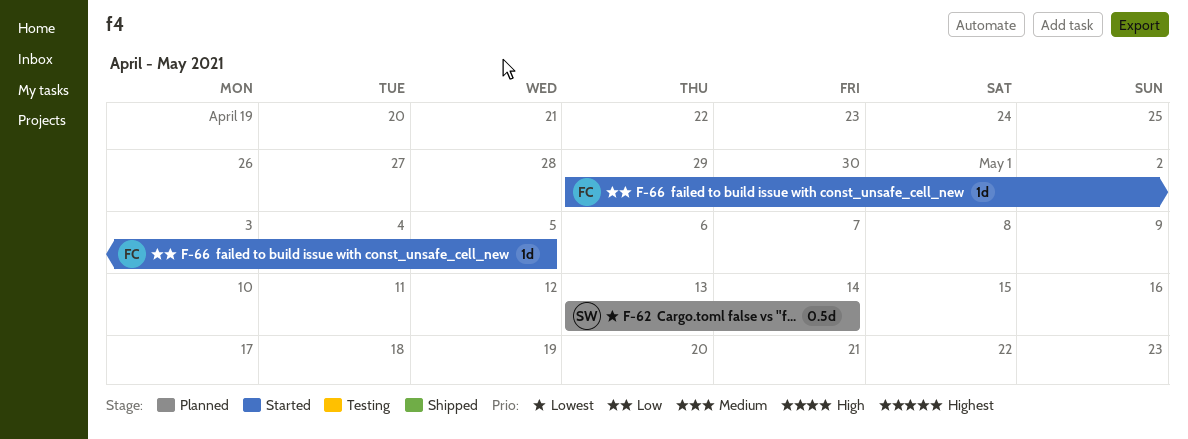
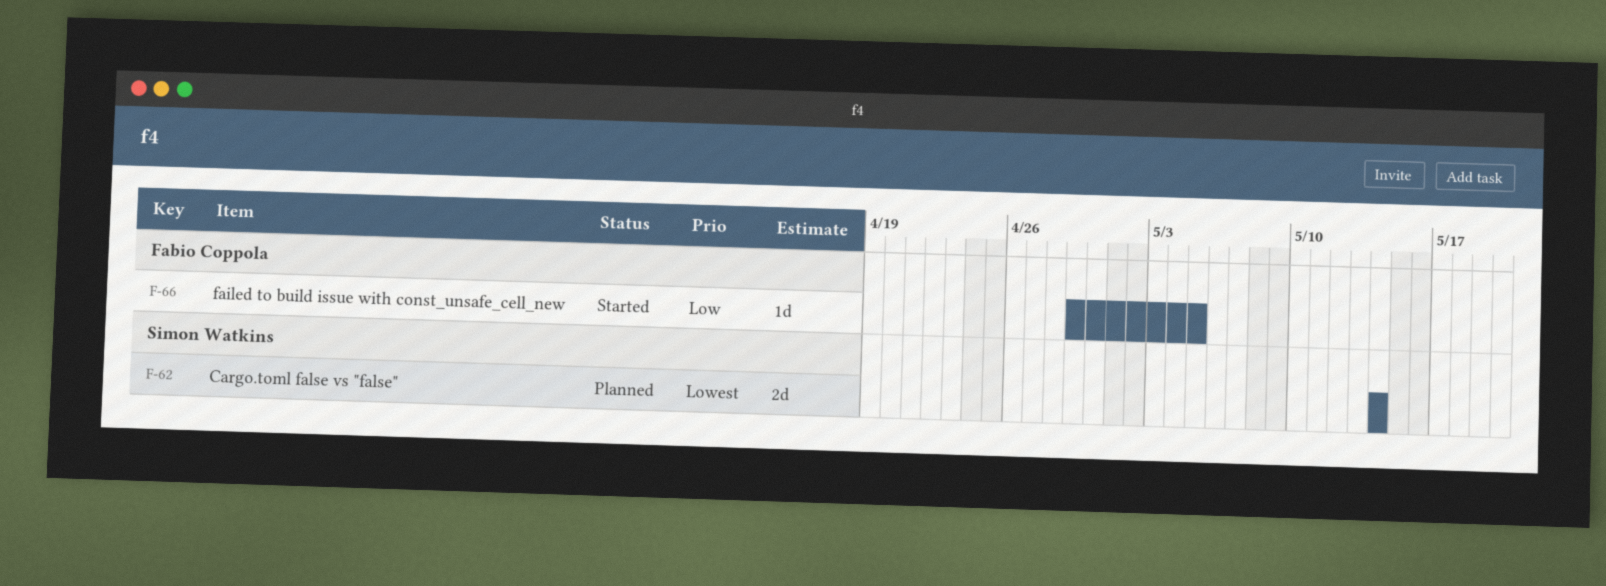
F-62, estimate: 0.5d -> 2d
F-62, start: May 13 -> May 14

